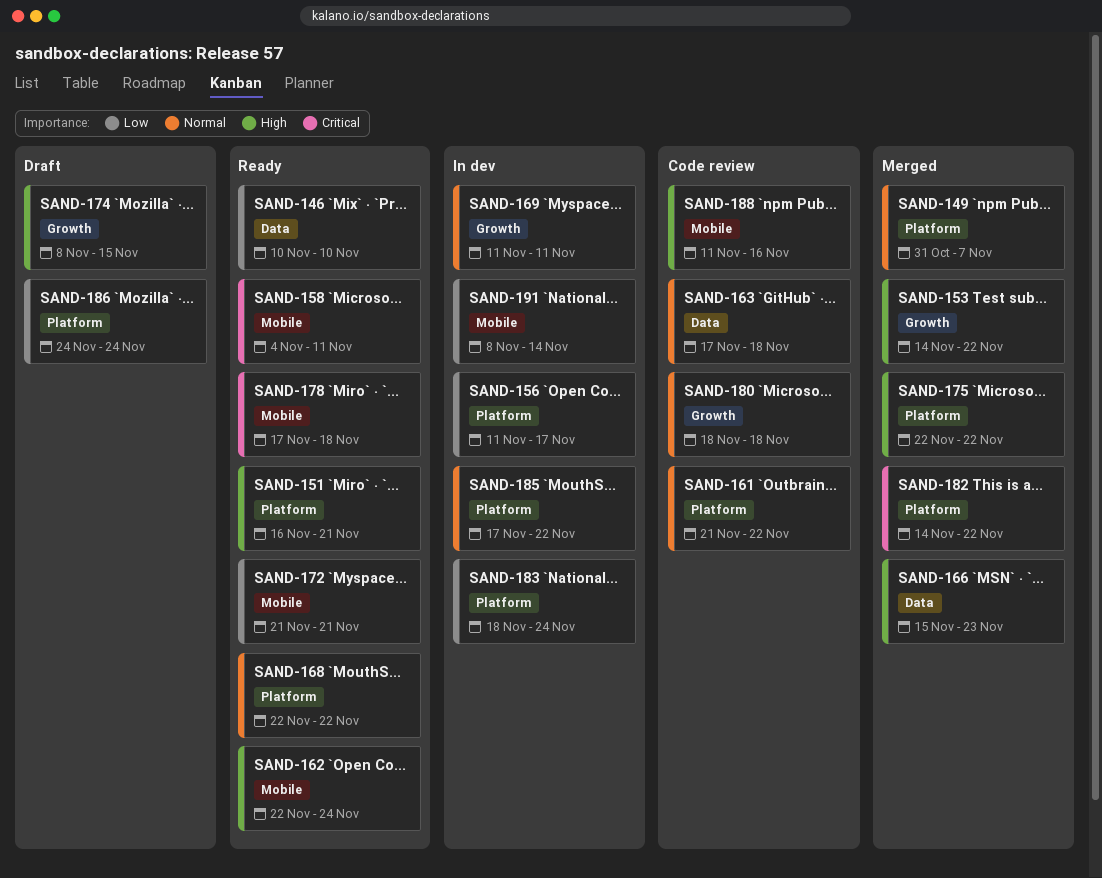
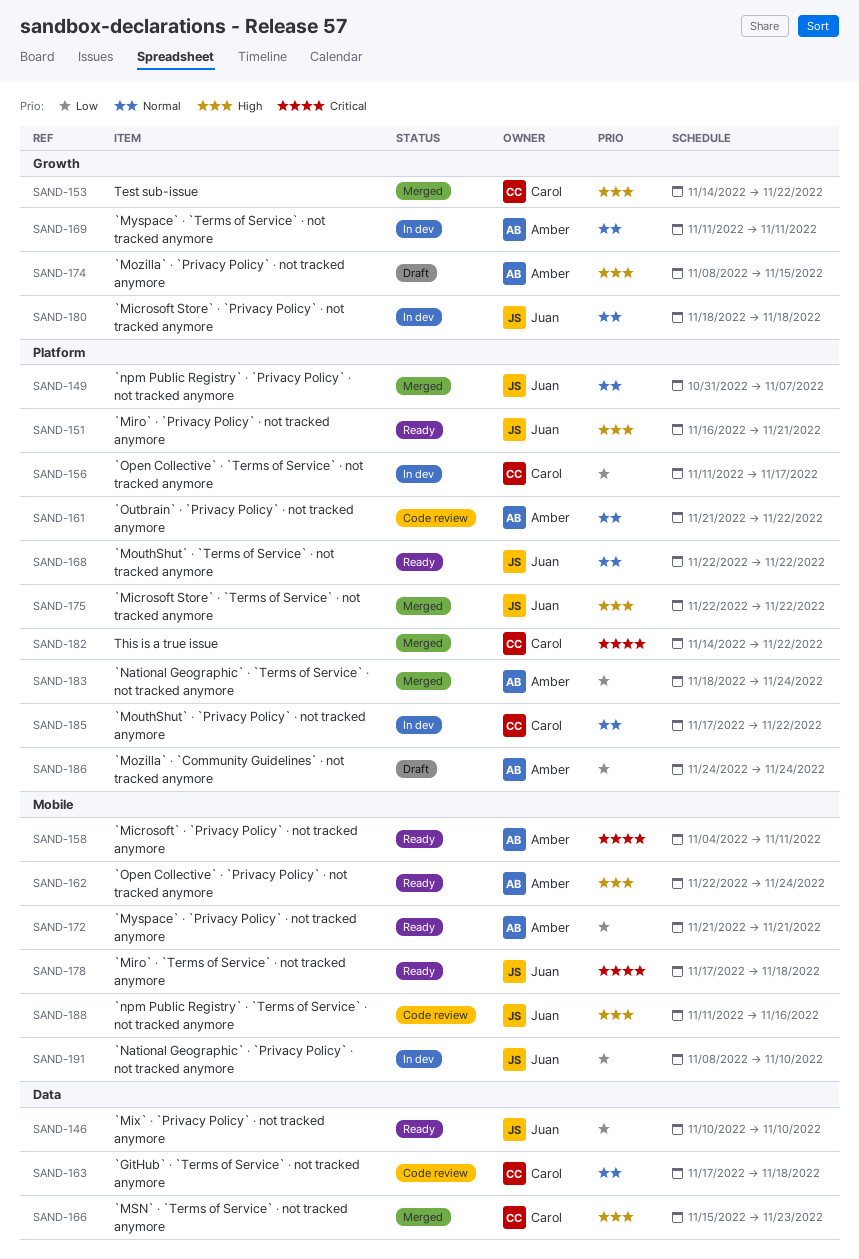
SAND-180, status: Code review -> In dev
SAND-183, status: In dev -> Merged
SAND-191, due: Nov 14 -> Nov 10

